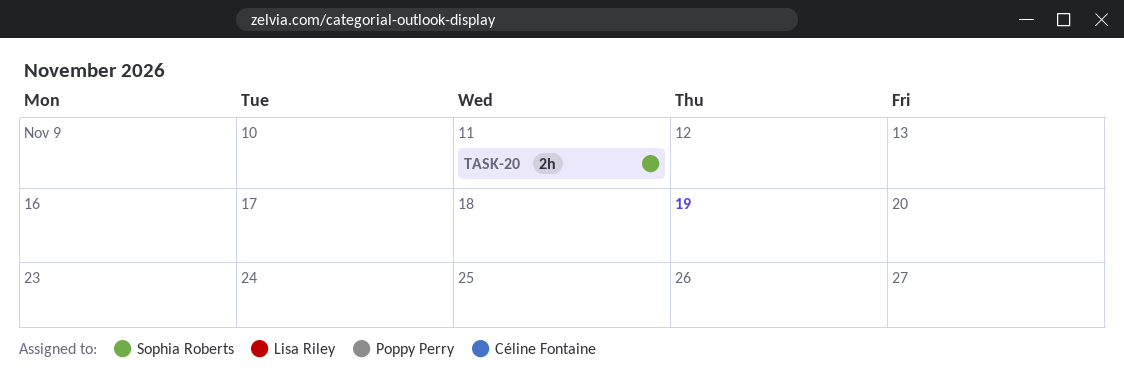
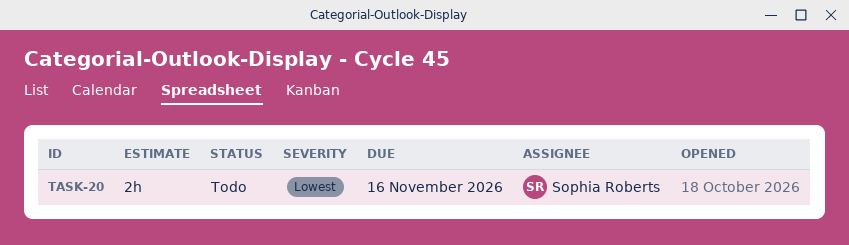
TASK-20, due: Nov 11 -> Nov 16

